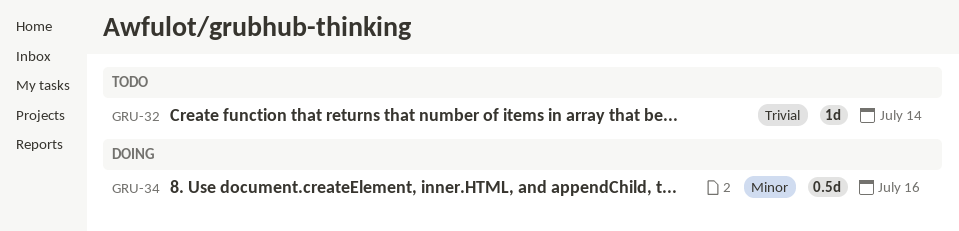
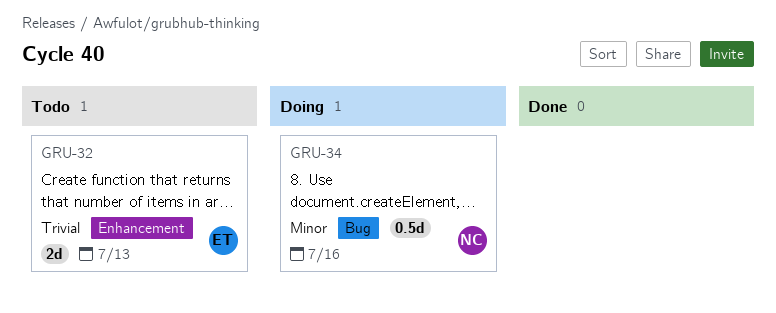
GRU-32, estimate: 1d -> 2d
GRU-32, due: Jul 14 -> Jul 13

